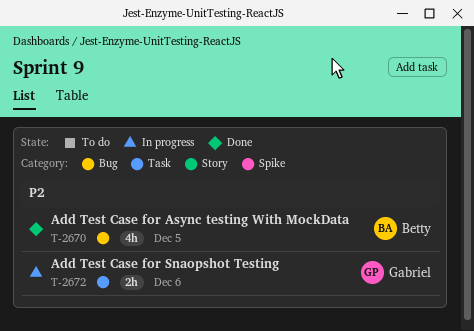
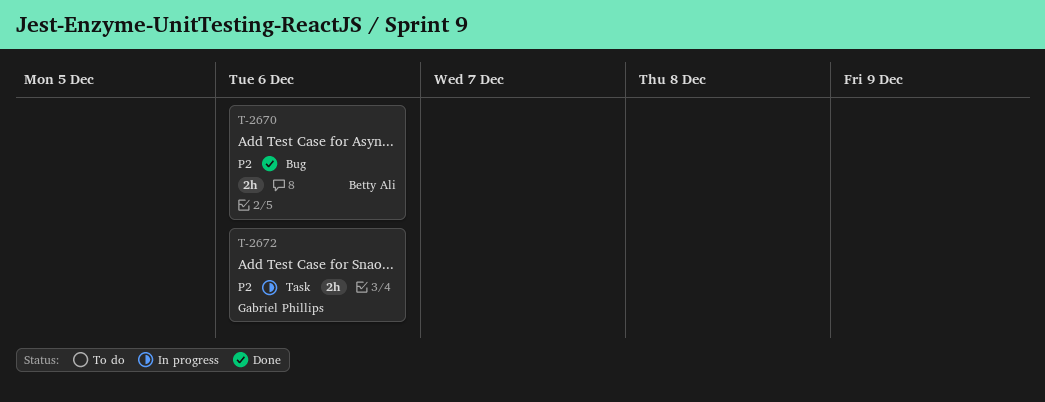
T-2670, estimate: 4h -> 2h
T-2670, due: Dec 5 -> Dec 6

